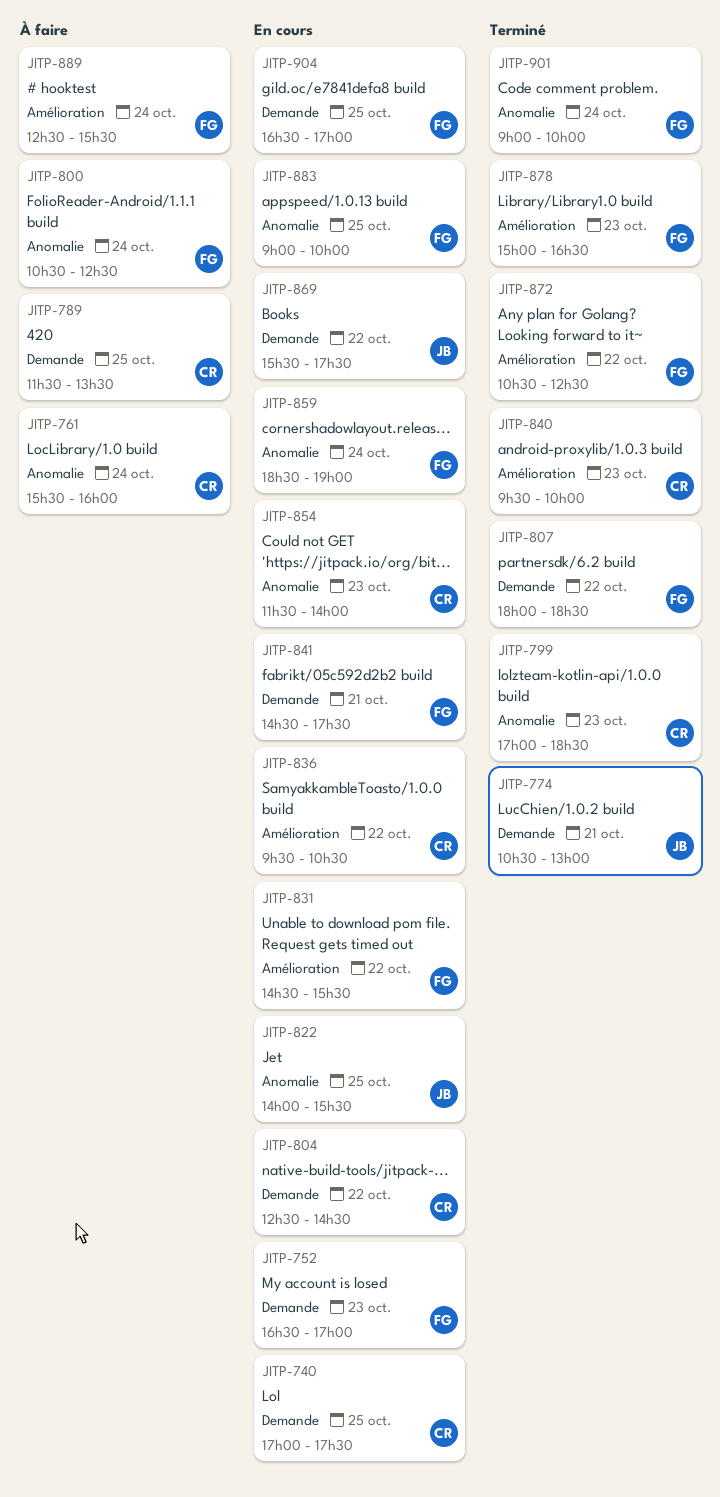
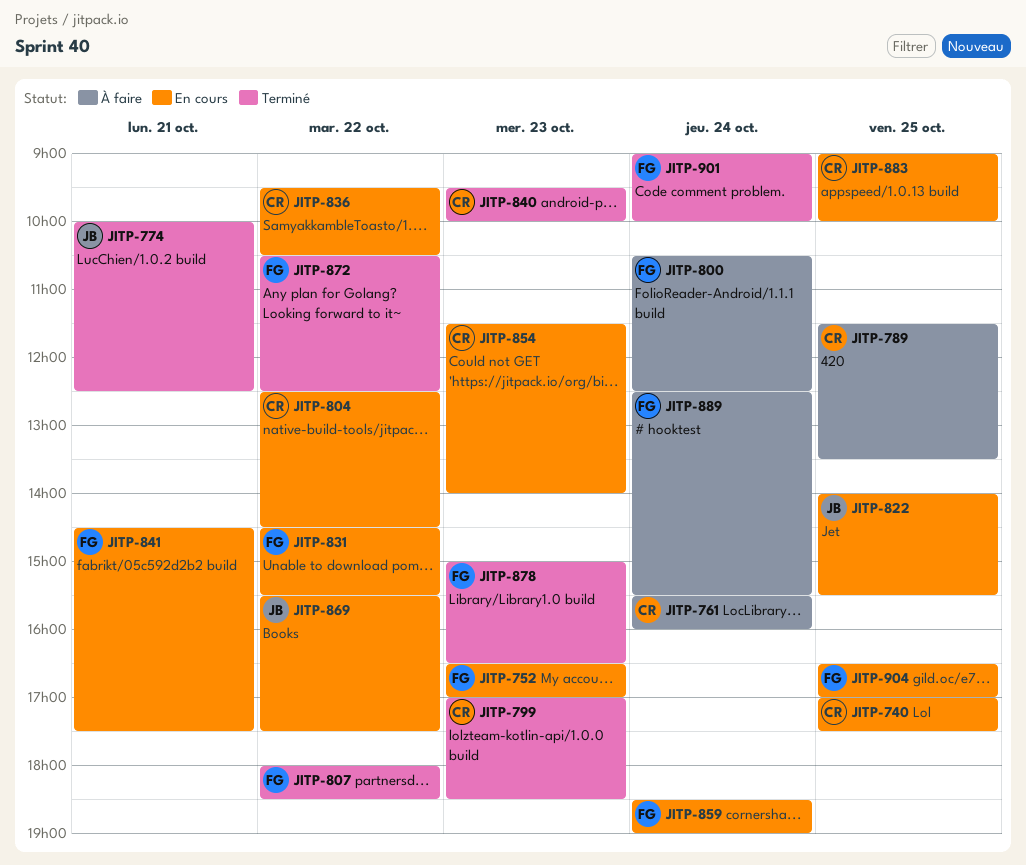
JITP-774, begins: 10:30 -> 10:00
JITP-774, ends: 13:00 -> 12:30
JITP-883, owner: FG -> CR

